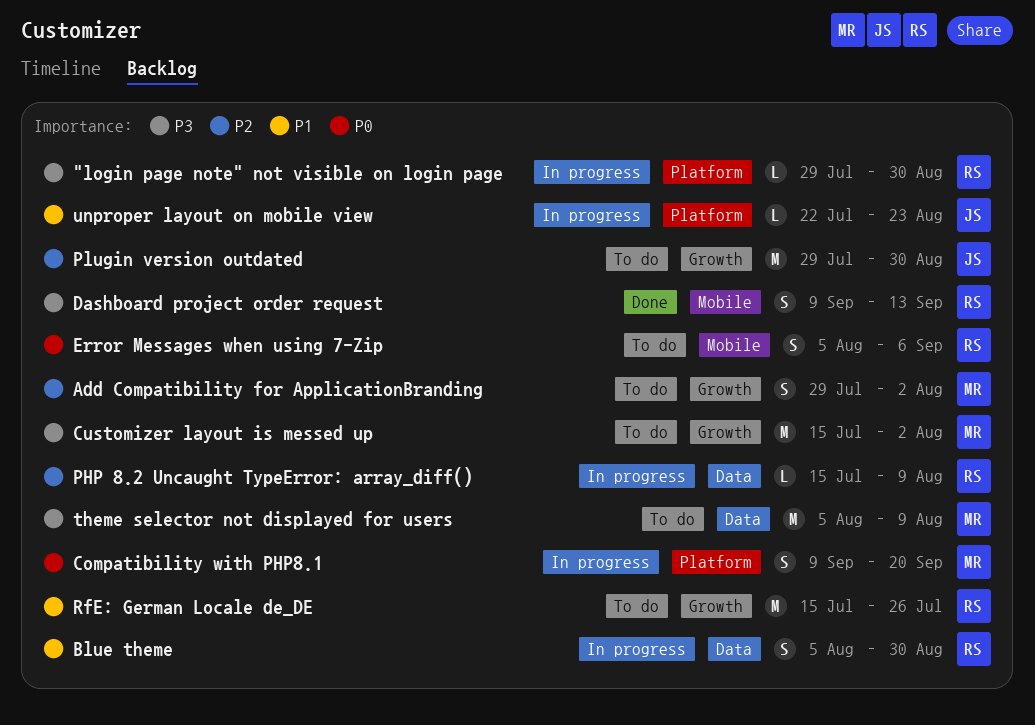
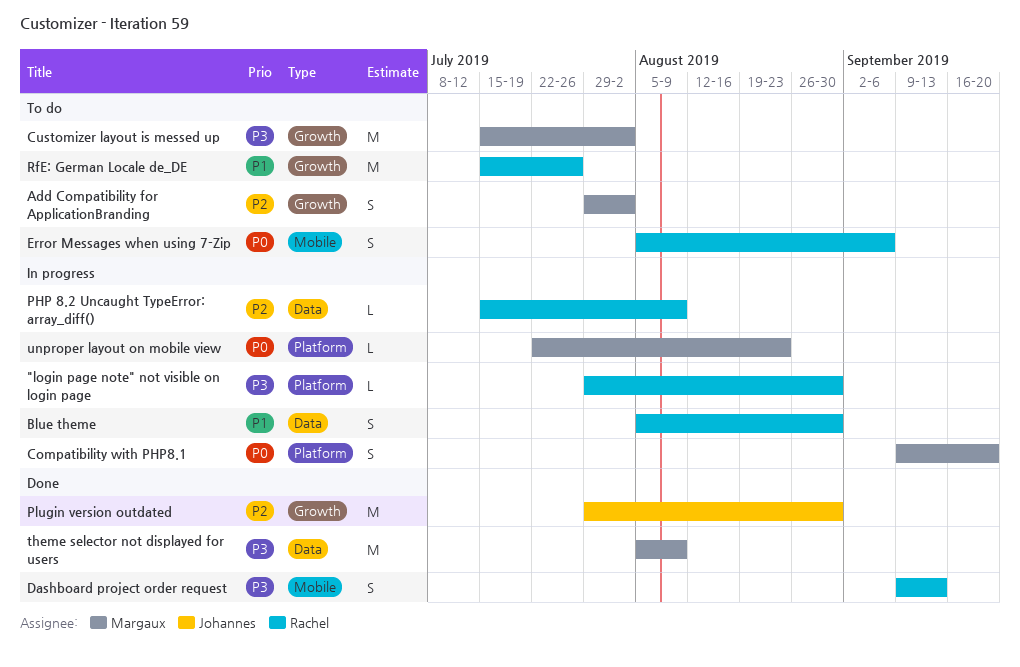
Plugin version outdated, status: To do -> Done
theme selector not displayed for users, status: To do -> Done
unproper layout on mobile view, owner: Johannes -> Margaux
unproper layout on mobile view, priority: P1 -> P0

